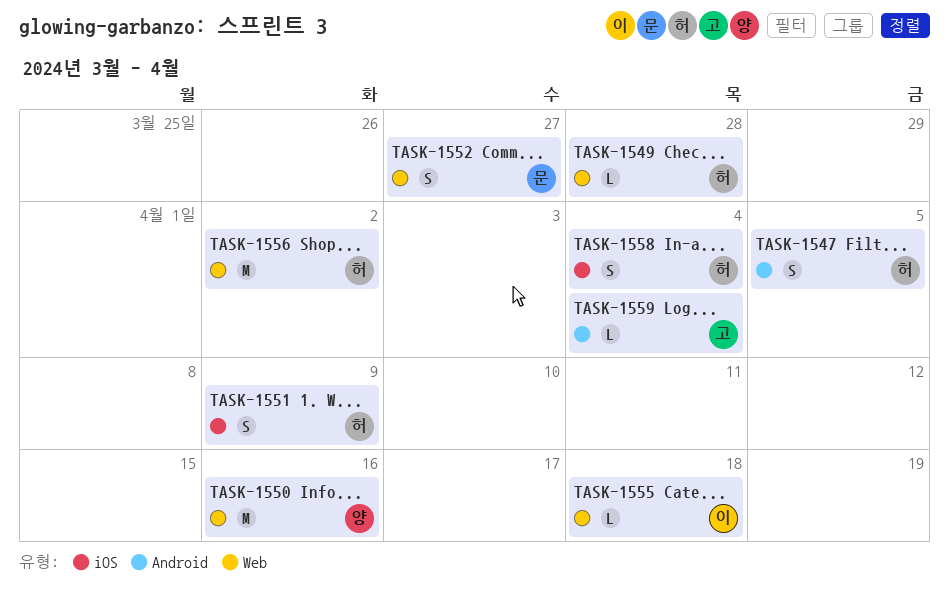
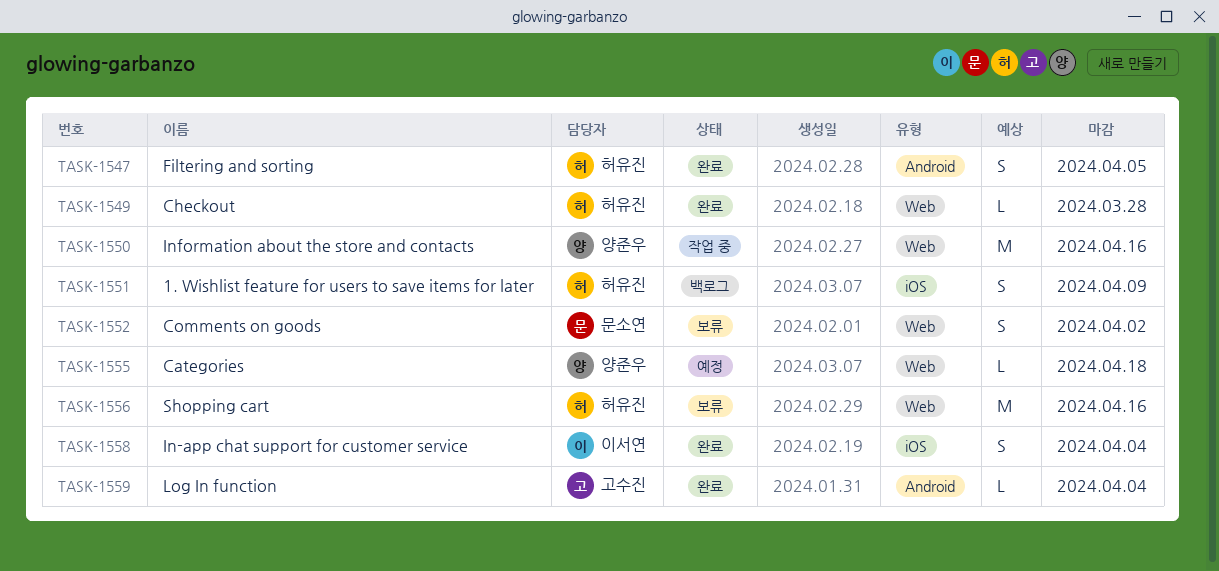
TASK-1552, due: Mar 27 -> Apr 2
TASK-1555, owner: 이서연 -> 양준우
TASK-1556, due: Apr 2 -> Apr 16
TASK-1558, owner: 허유진 -> 이서연

